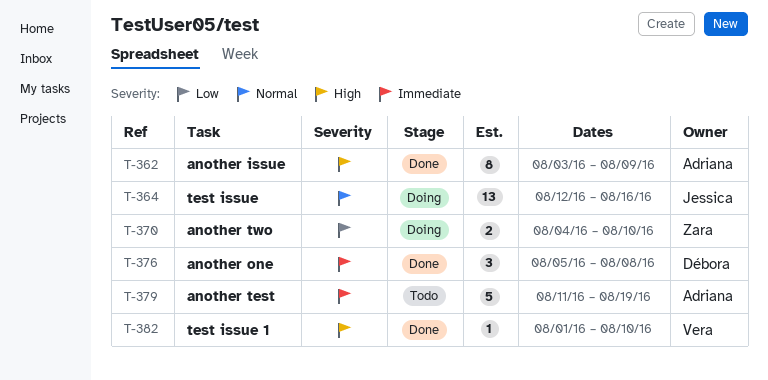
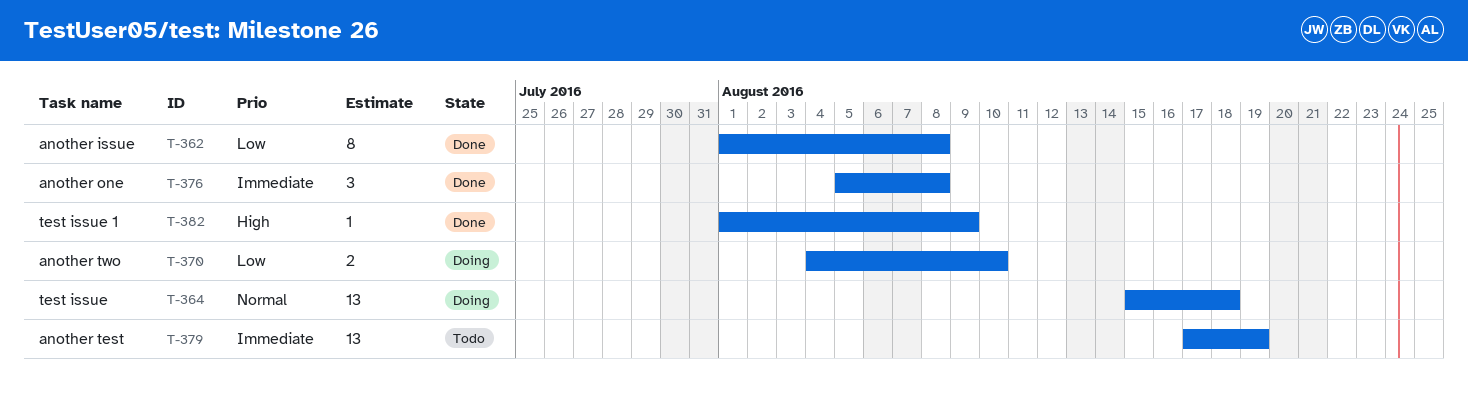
T-362, priority: High -> Low
T-362, start: Aug 3 -> Aug 1
T-362, due: Aug 9 -> Aug 8
T-364, start: Aug 12 -> Aug 15
T-364, due: Aug 16 -> Aug 18
T-379, estimate: 5 -> 13
T-379, start: Aug 11 -> Aug 17
T-382, due: Aug 10 -> Aug 9

